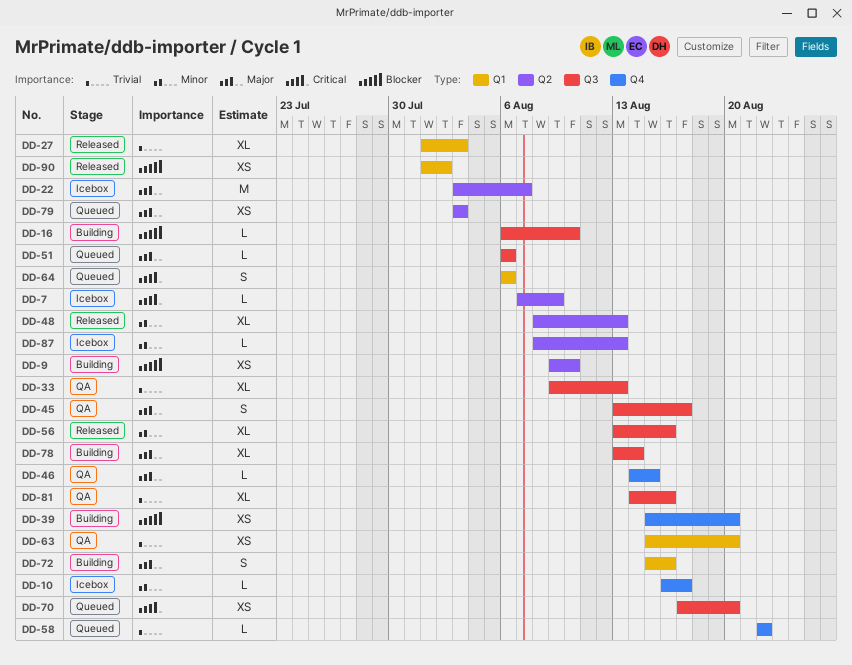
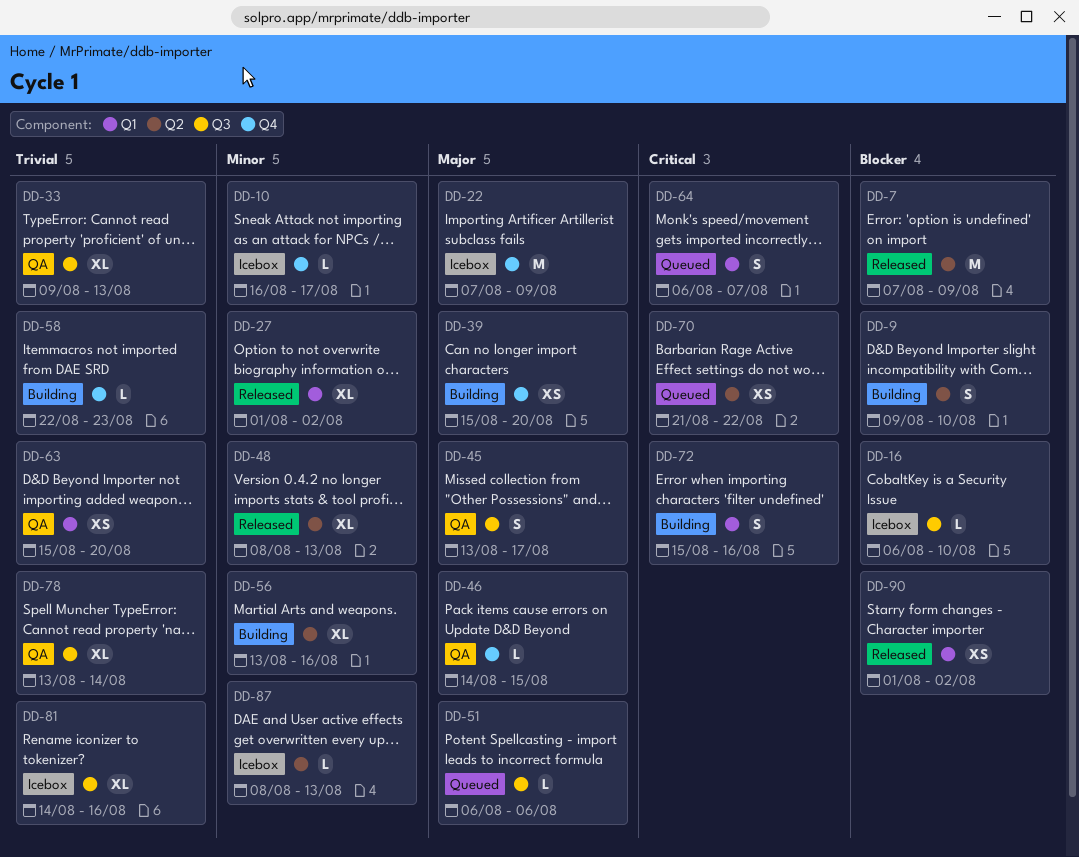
DD-7, status: Icebox -> Released
DD-7, priority: Critical -> Blocker
DD-7, estimate: L -> M
DD-9, estimate: XS -> S
DD-16, status: Building -> Icebox
DD-22, label: Q2 -> Q4
DD-22, start: Aug 3 -> Aug 7
DD-22, due: Aug 7 -> Aug 9
DD-27, priority: Trivial -> Minor
DD-27, due: Aug 3 -> Aug 2
DD-39, priority: Blocker -> Major
DD-56, status: Released -> Building
DD-56, label: Q3 -> Q2
DD-58, status: Queued -> Building
DD-58, due: Aug 22 -> Aug 23
DD-64, due: Aug 6 -> Aug 7
DD-70, label: Q3 -> Q2
DD-70, start: Aug 17 -> Aug 21
DD-70, due: Aug 20 -> Aug 22
DD-72, priority: Major -> Critical
DD-78, status: Building -> QA
DD-78, priority: Major -> Trivial
DD-79: present -> none
DD-81, status: QA -> Icebox

